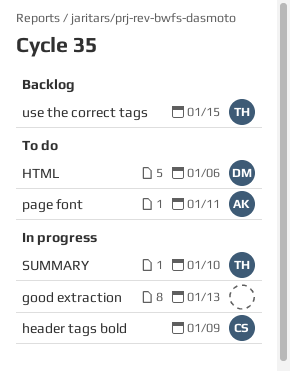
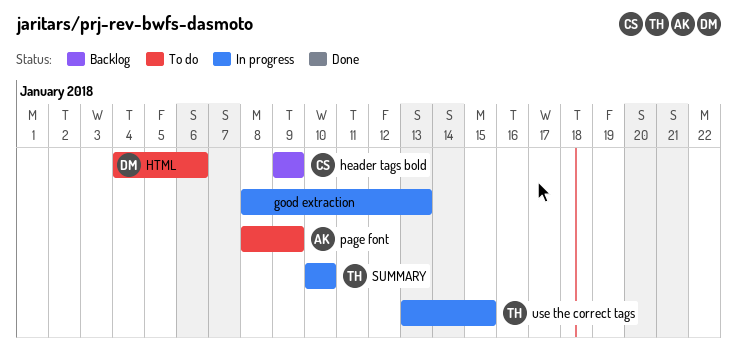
header tags bold, status: In progress -> Backlog
page font, due: Jan 11 -> Jan 9
use the correct tags, status: Backlog -> In progress

